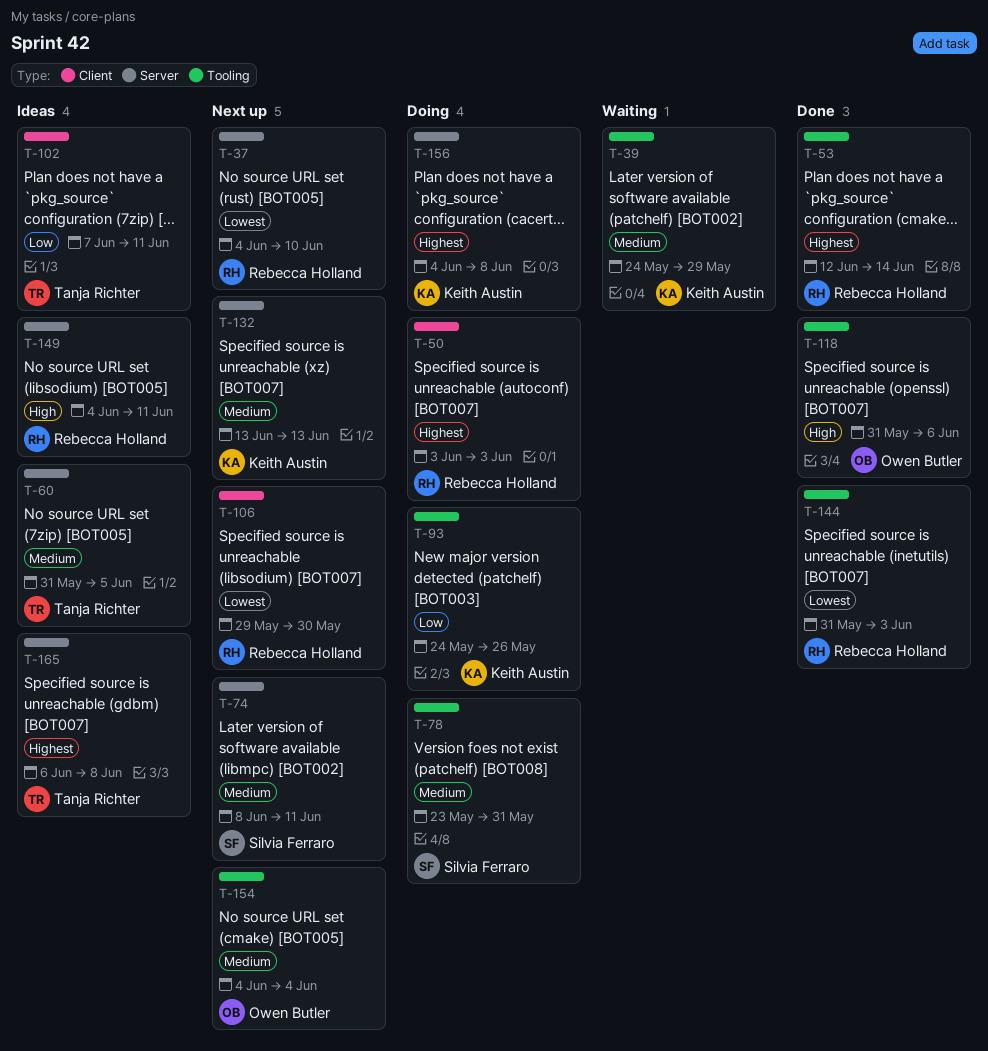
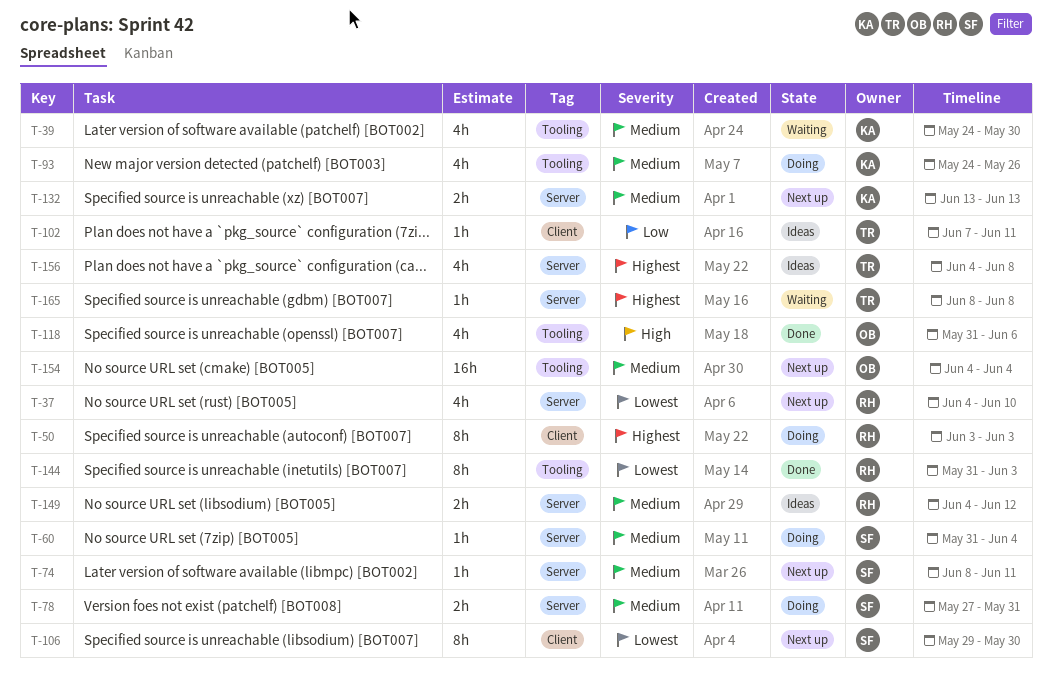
T-39, due: May 29 -> May 30
T-53: present -> none
T-60, status: Ideas -> Doing
T-60, owner: Tanja Richter -> Silvia Ferraro
T-60, due: Jun 5 -> Jun 4
T-78, label: Tooling -> Server
T-78, start: May 23 -> May 27
T-93, priority: Low -> Medium
T-106, owner: Rebecca Holland -> Silvia Ferraro
T-149, priority: High -> Medium
T-149, due: Jun 11 -> Jun 12
T-156, status: Doing -> Ideas
T-156, owner: Keith Austin -> Tanja Richter
T-165, status: Ideas -> Waiting
T-165, start: Jun 6 -> Jun 8

